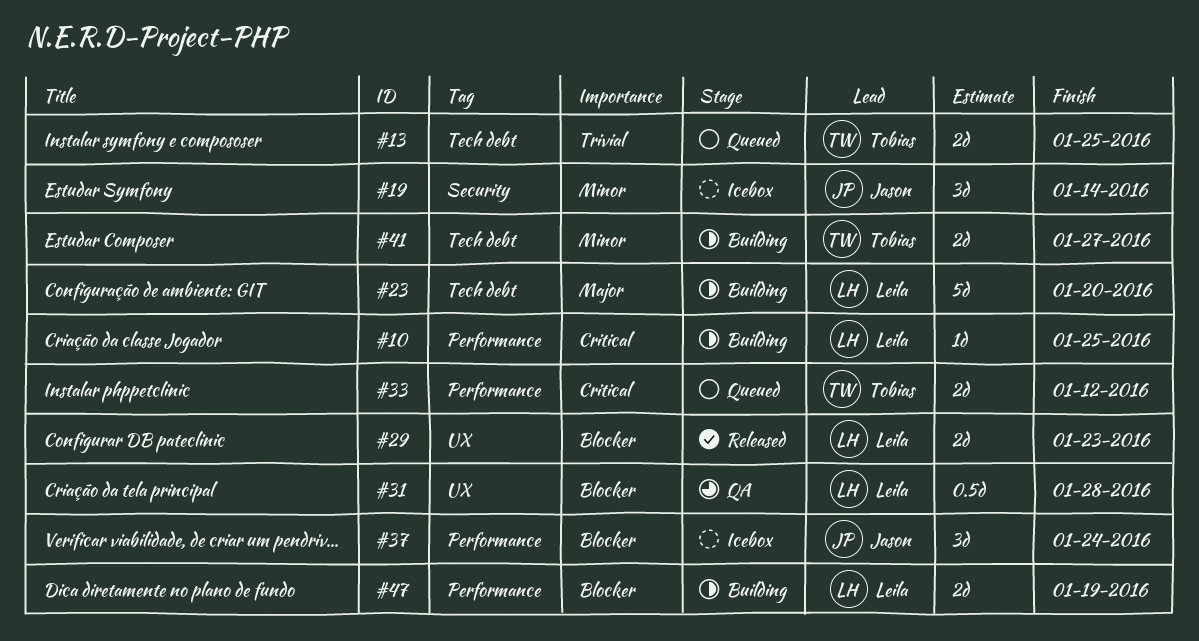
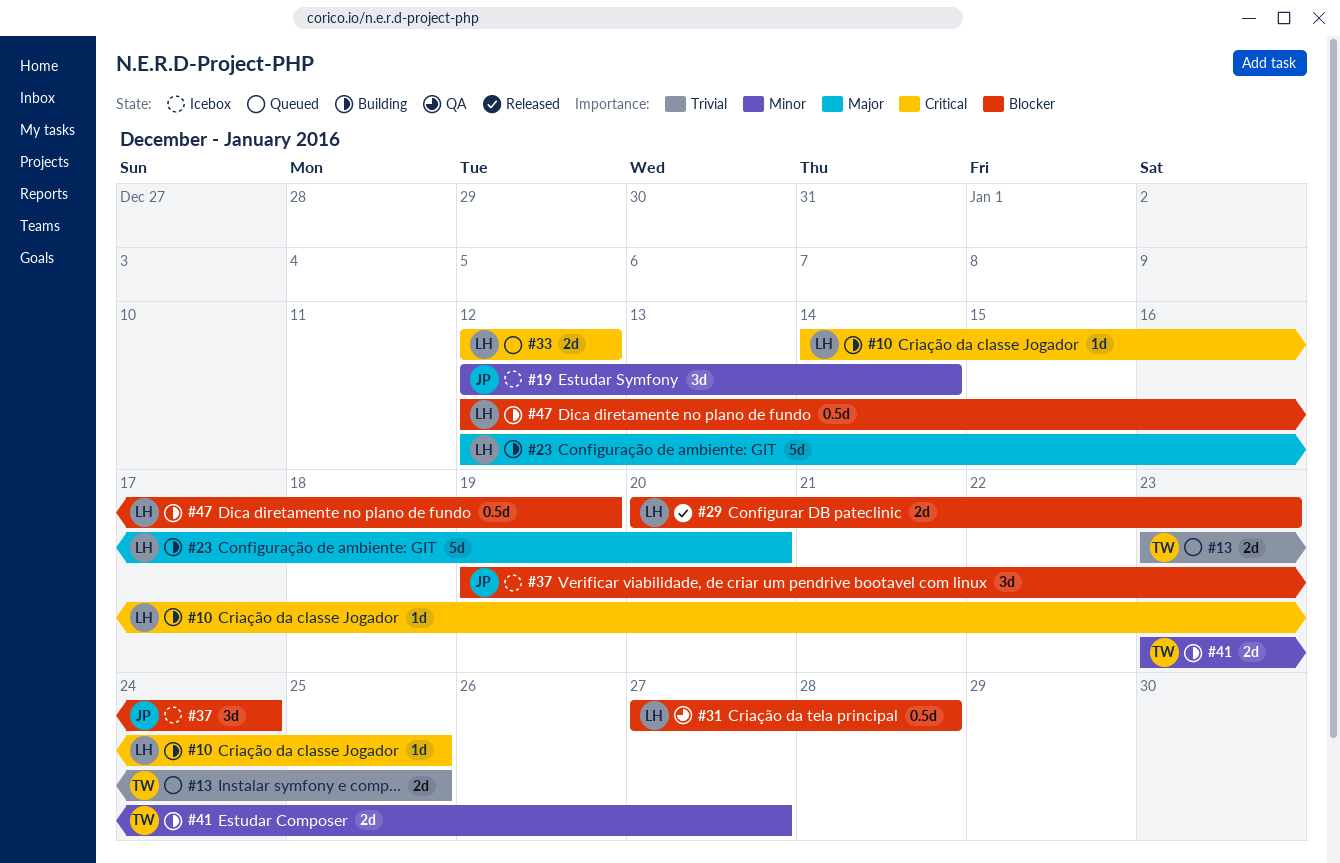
#33, owner: Tobias -> Leila
#47, estimate: 2d -> 0.5d

